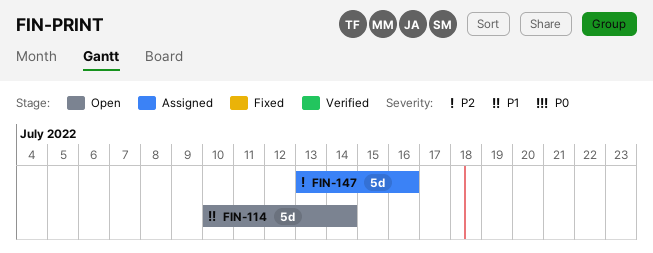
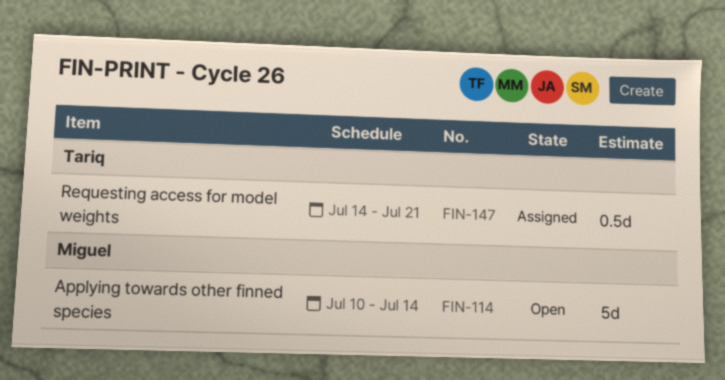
FIN-147, estimate: 5d -> 0.5d
FIN-147, start: Jul 13 -> Jul 14
FIN-147, due: Jul 16 -> Jul 21

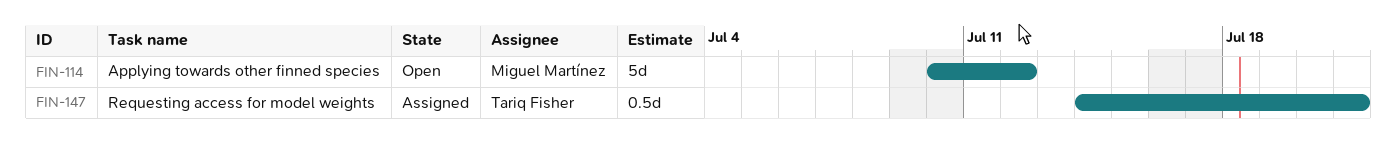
FIN-114, due: Jul 14 -> Jul 12

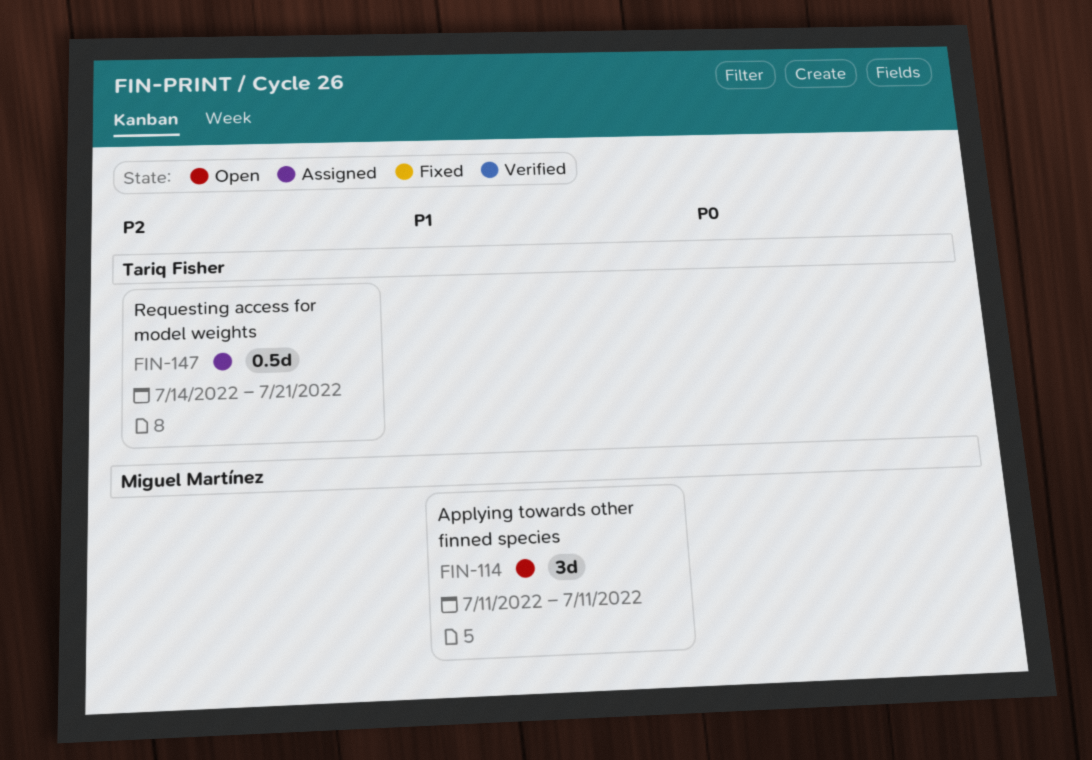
FIN-114, estimate: 5d -> 3d
FIN-114, start: Jul 10 -> Jul 11
FIN-114, due: Jul 12 -> Jul 11

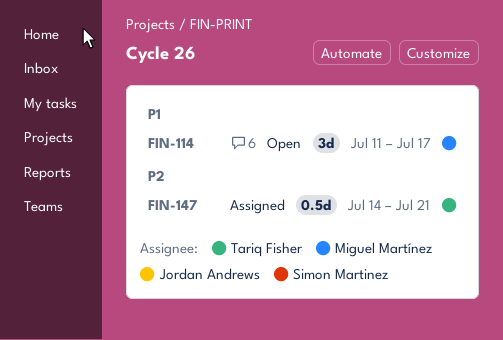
FIN-114, due: Jul 11 -> Jul 17

